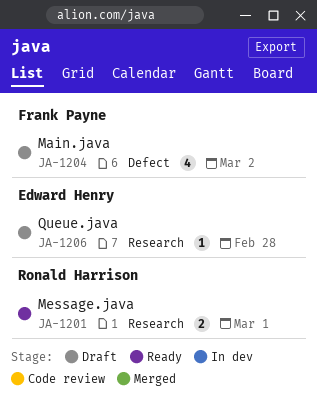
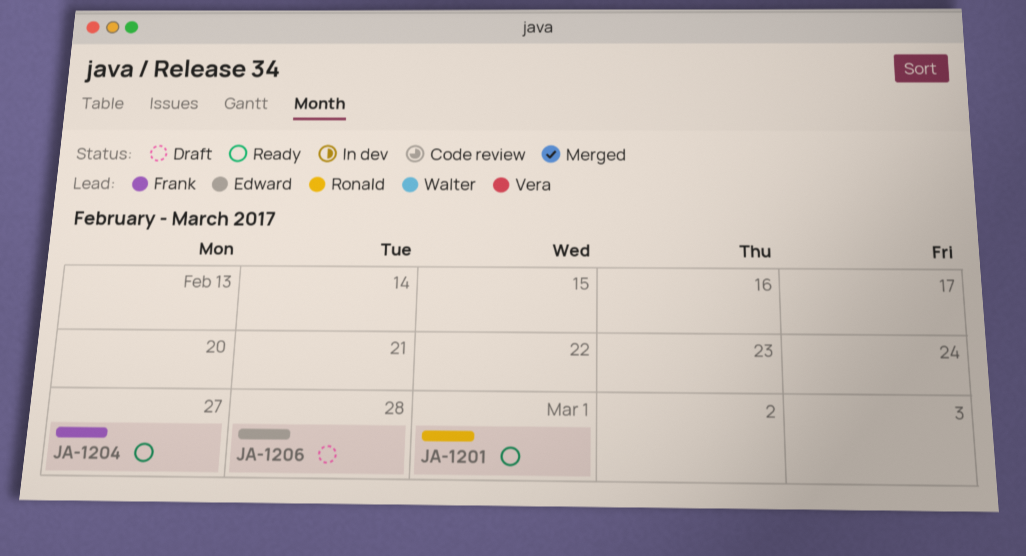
JA-1204, status: Draft -> Ready
JA-1204, due: Mar 2 -> Feb 27

